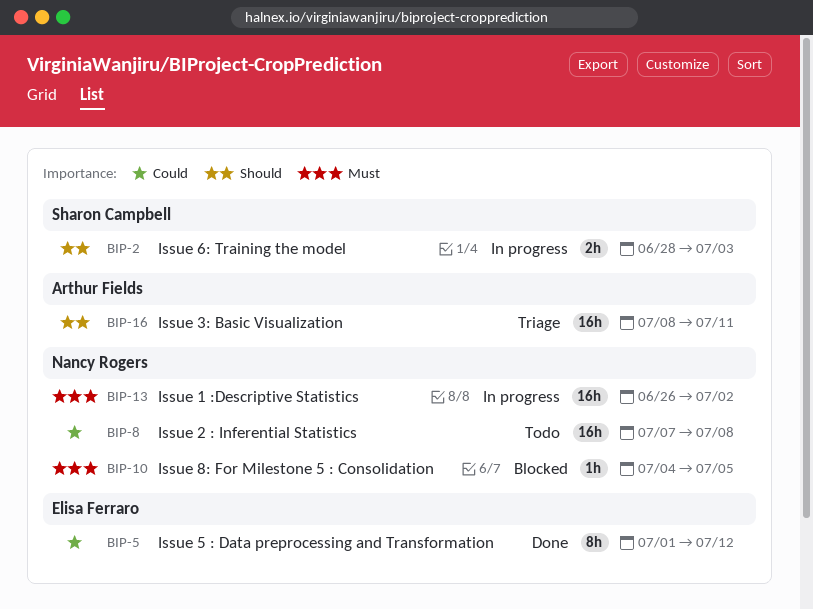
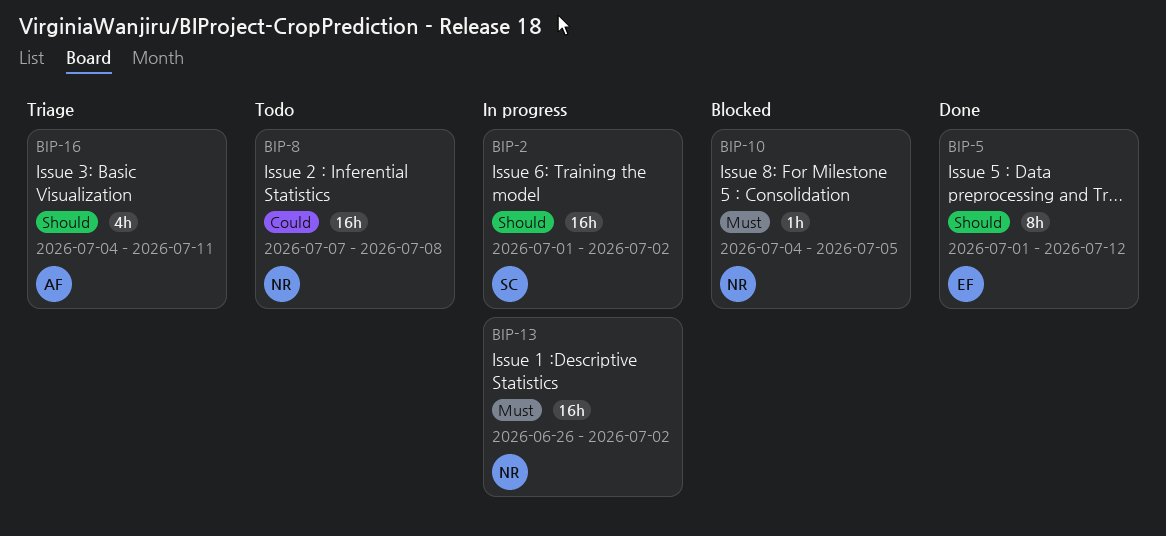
BIP-2, estimate: 2h -> 16h
BIP-2, start: Jun 28 -> Jul 1
BIP-2, due: Jul 3 -> Jul 2
BIP-5, priority: Could -> Should
BIP-16, estimate: 16h -> 4h
BIP-16, start: Jul 8 -> Jul 4

